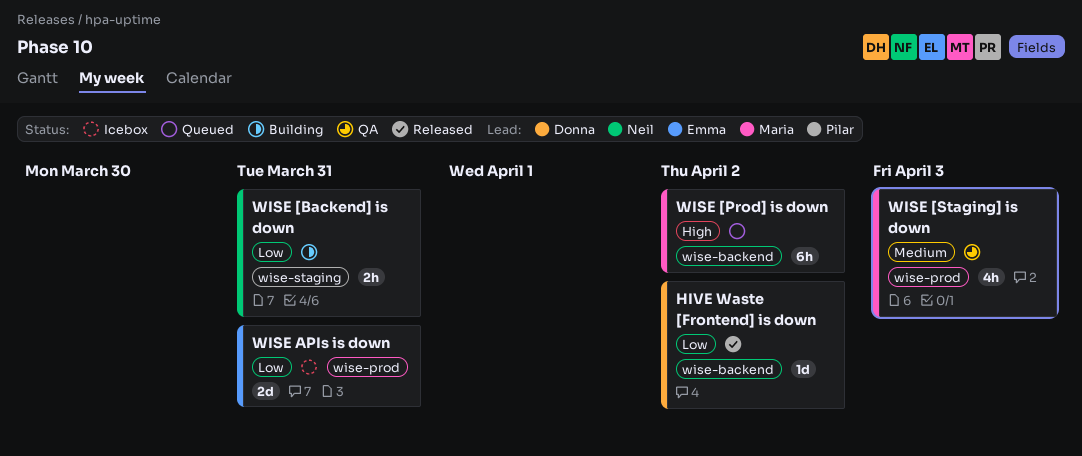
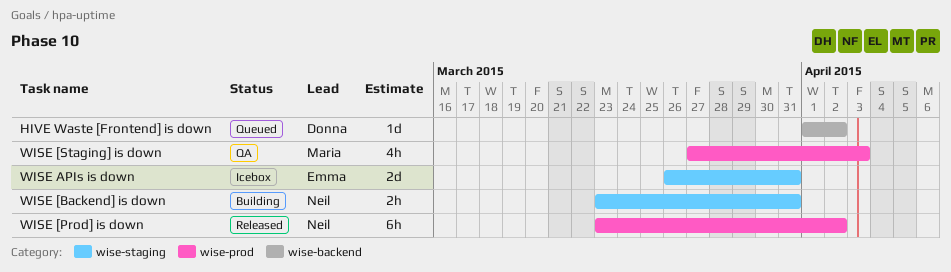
HIVE Waste [Frontend] is down, status: Released -> Queued
WISE [Prod] is down, status: Queued -> Released
WISE [Prod] is down, owner: Maria -> Neil
WISE [Prod] is down, label: wise-backend -> wise-prod
WISE APIs is down, label: wise-prod -> wise-staging

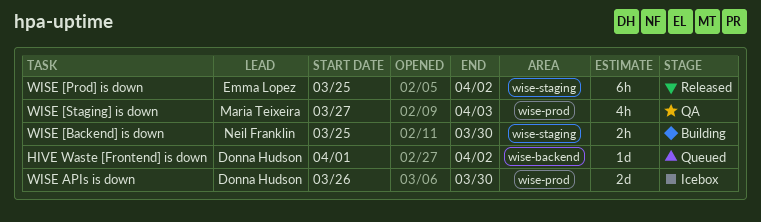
WISE [Backend] is down, start: Mar 23 -> Mar 25
WISE [Backend] is down, due: Mar 31 -> Mar 30
WISE [Prod] is down, owner: Neil Franklin -> Emma Lopez
WISE [Prod] is down, label: wise-prod -> wise-staging
WISE [Prod] is down, start: Mar 23 -> Mar 25
WISE APIs is down, owner: Emma Lopez -> Donna Hudson
WISE APIs is down, label: wise-staging -> wise-prod
WISE APIs is down, due: Mar 31 -> Mar 30

